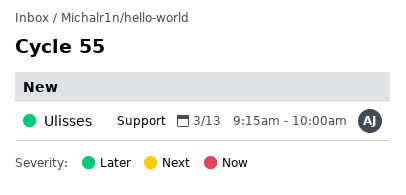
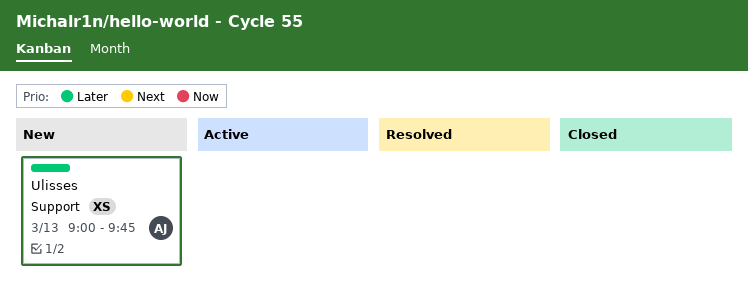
Ulisses, begins: 09:15 -> 09:00
Ulisses, ends: 10:00 -> 09:45

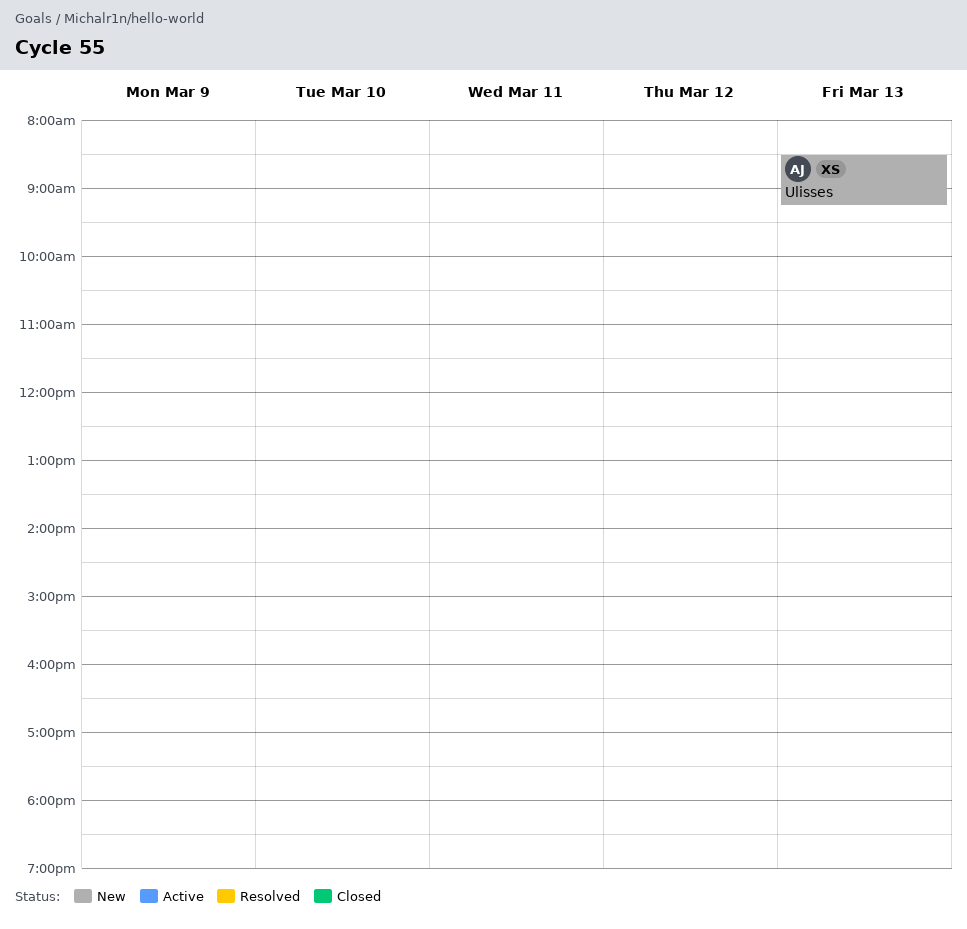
Ulisses, begins: 09:00 -> 08:30
Ulisses, ends: 09:45 -> 09:15

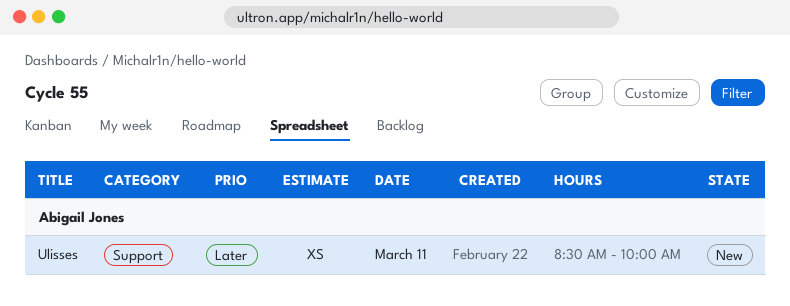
Ulisses, day: Mar 13 -> Mar 11
Ulisses, ends: 09:15 -> 10:00

